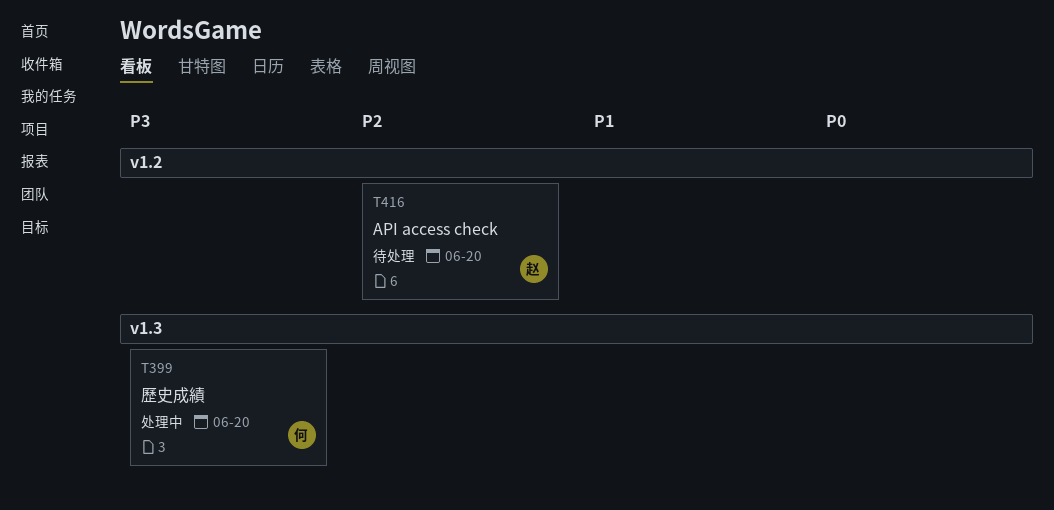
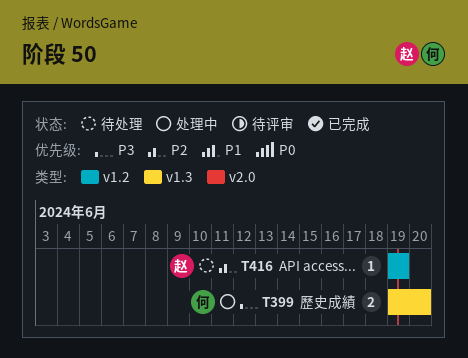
T416, due: Jun 20 -> Jun 19

